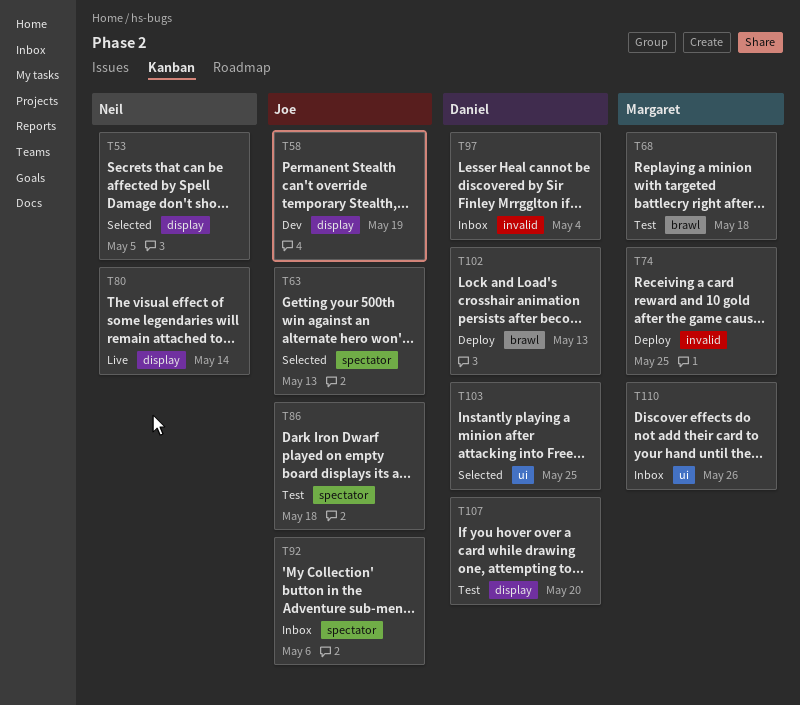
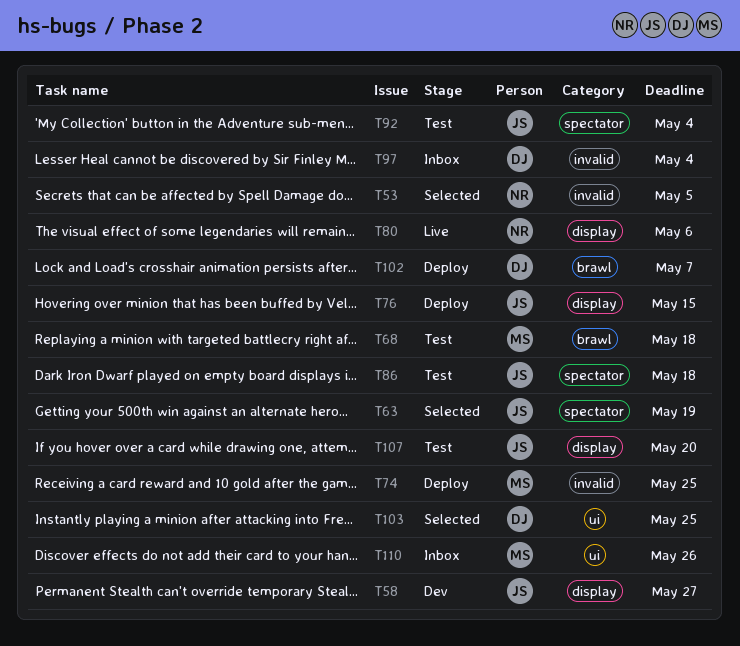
T53, label: display -> invalid
T58, due: May 19 -> May 27
T63, due: May 13 -> May 19
T76: none -> present
T80, due: May 14 -> May 6
T92, status: Inbox -> Test
T92, due: May 6 -> May 4
T102, due: May 13 -> May 7
T107, owner: Daniel -> Joe

